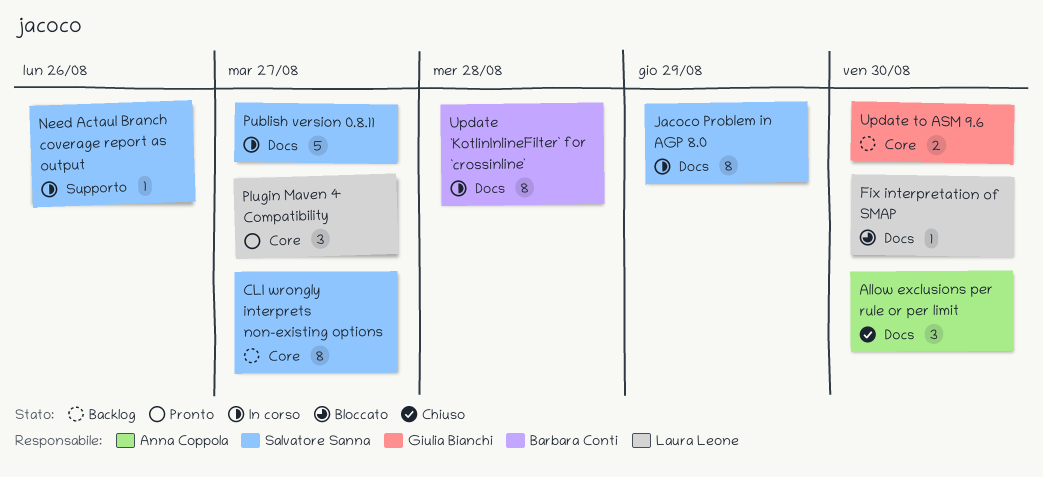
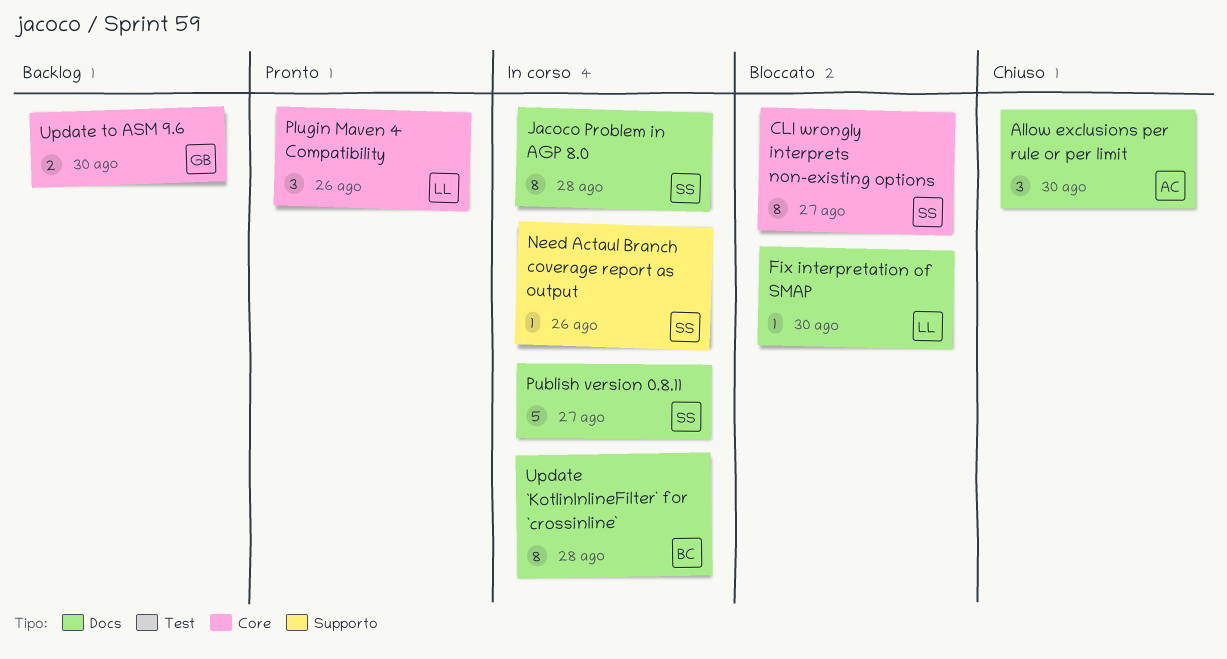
CLI wrongly interprets non-existing options, status: Backlog -> Bloccato
Jacoco Problem in AGP 8.0, due: Aug 29 -> Aug 28
Plugin Maven 4 Compatibility, due: Aug 27 -> Aug 26

